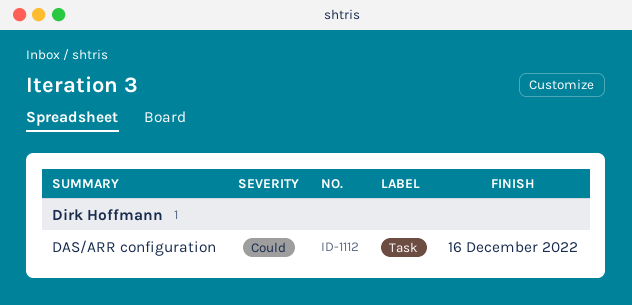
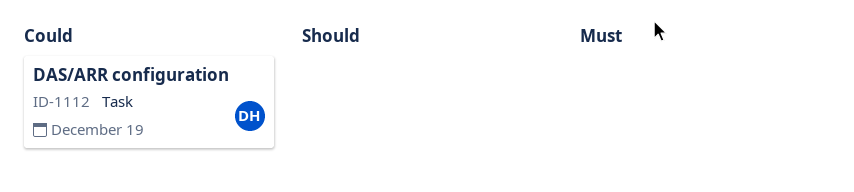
ID-1112, due: Dec 16 -> Dec 19

